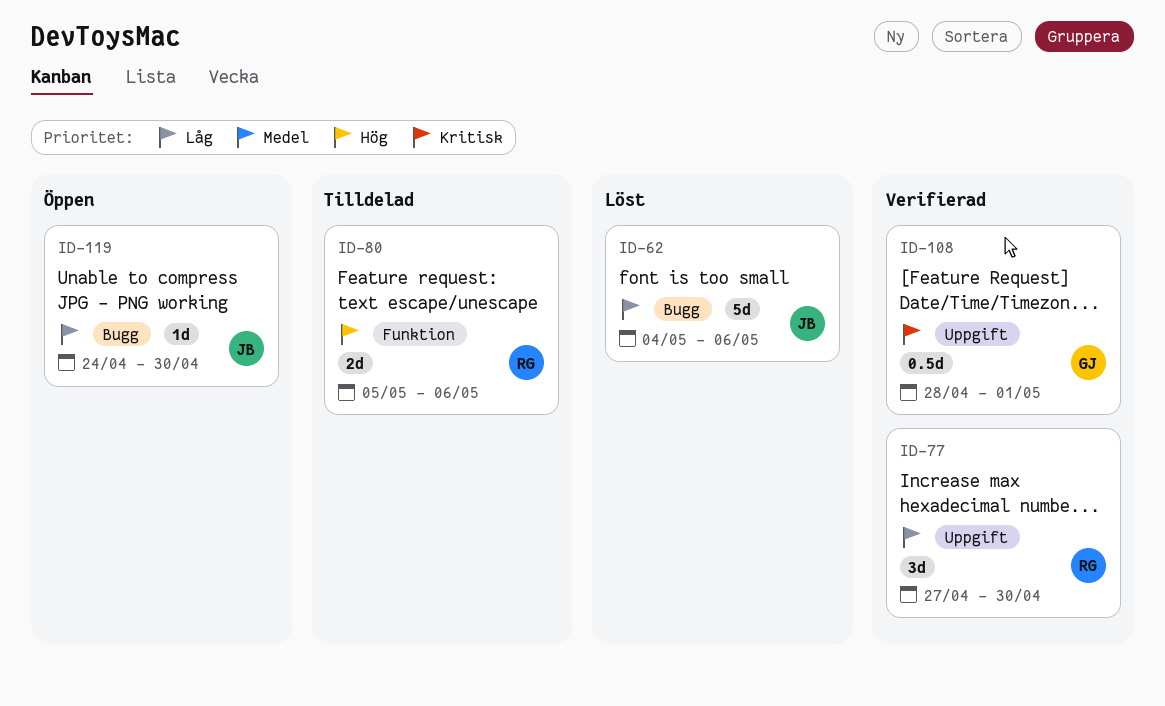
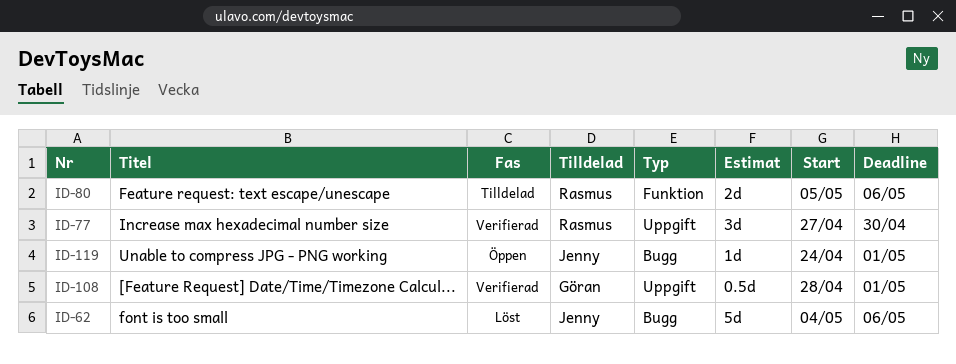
ID-119, due: Apr 30 -> May 1

